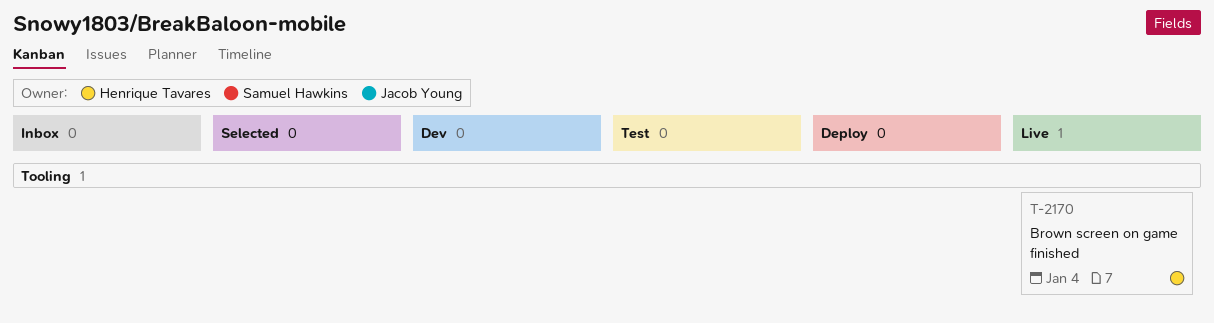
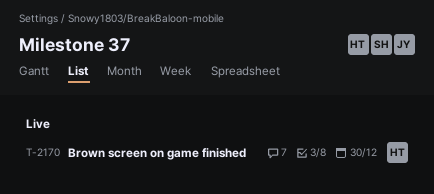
T-2170, due: Jan 4 -> Dec 30

